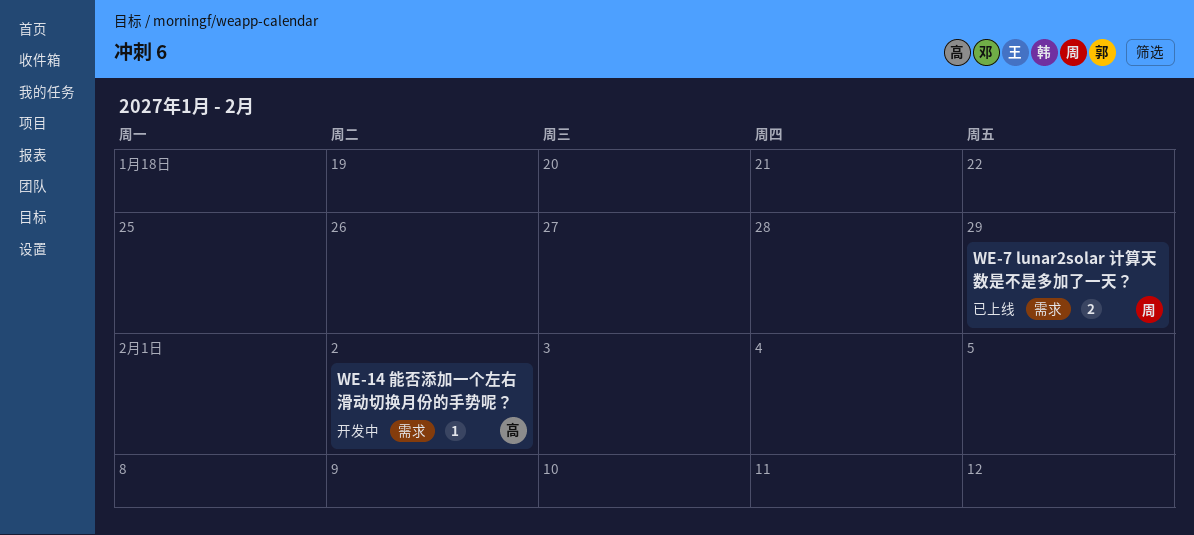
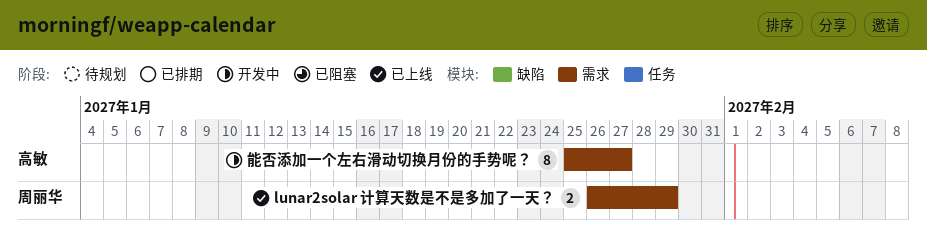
能否添加一个左右滑动切换月份的手势呢？, estimate: 1 -> 8
能否添加一个左右滑动切换月份的手势呢？, due: Feb 2 -> Jan 27

